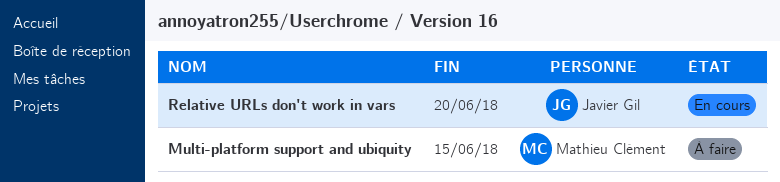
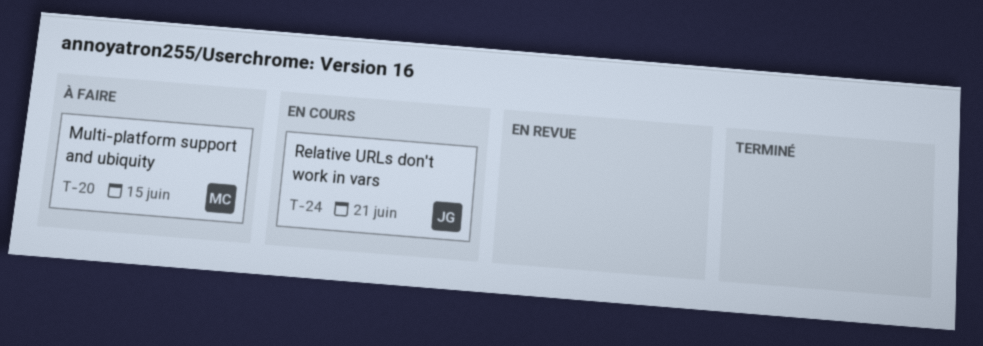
Relative URLs don't work in vars, due: Jun 20 -> Jun 21

